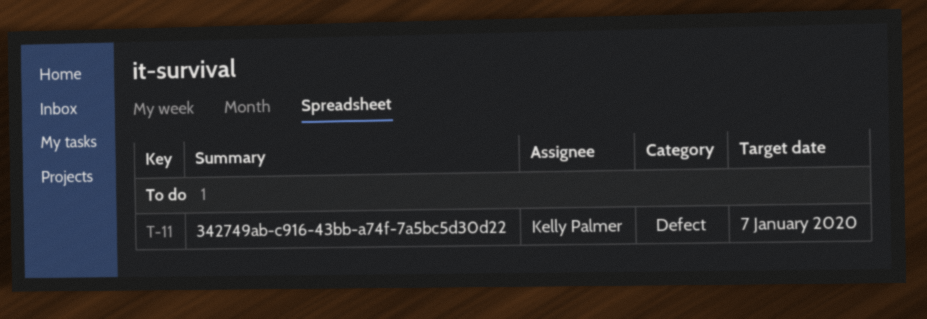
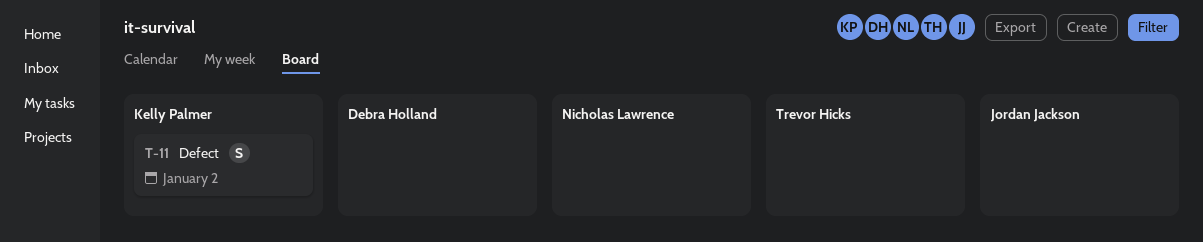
T-11, due: Jan 7 -> Jan 2

